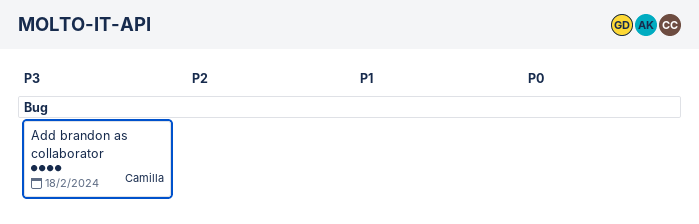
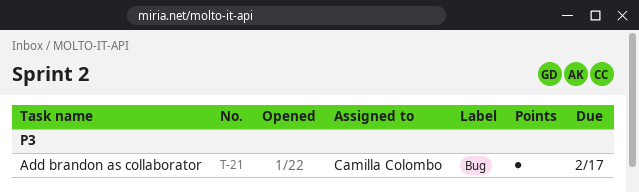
Add brandon as collaborator, estimate: 4 -> 1
Add brandon as collaborator, due: Feb 18 -> Feb 17

